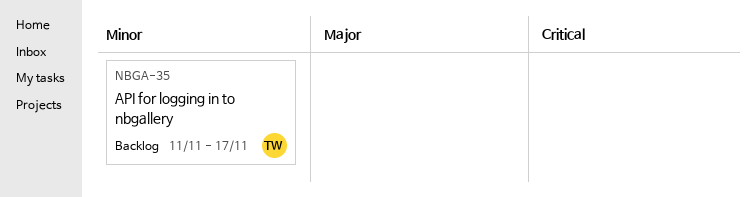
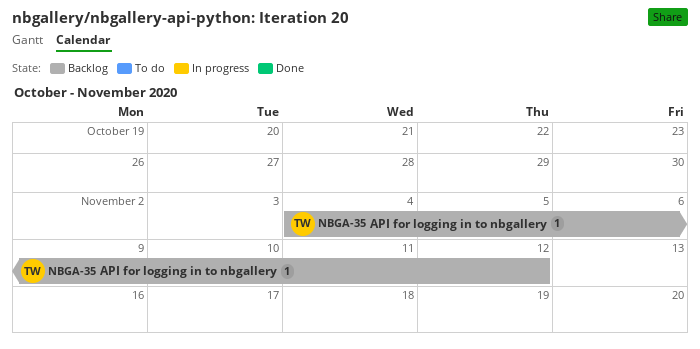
NBGA-35, start: Nov 11 -> Nov 4
NBGA-35, due: Nov 17 -> Nov 12

